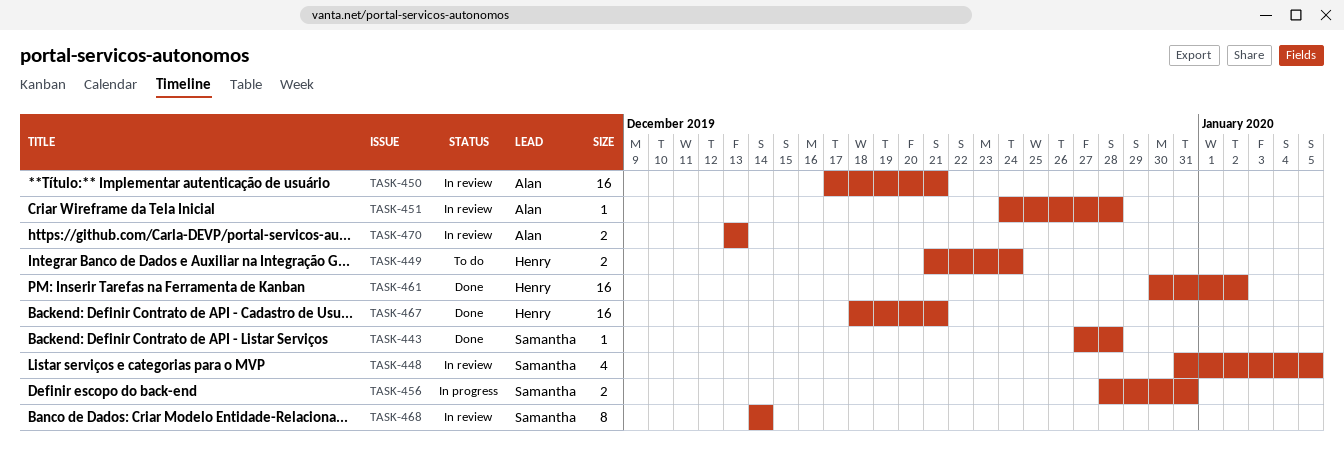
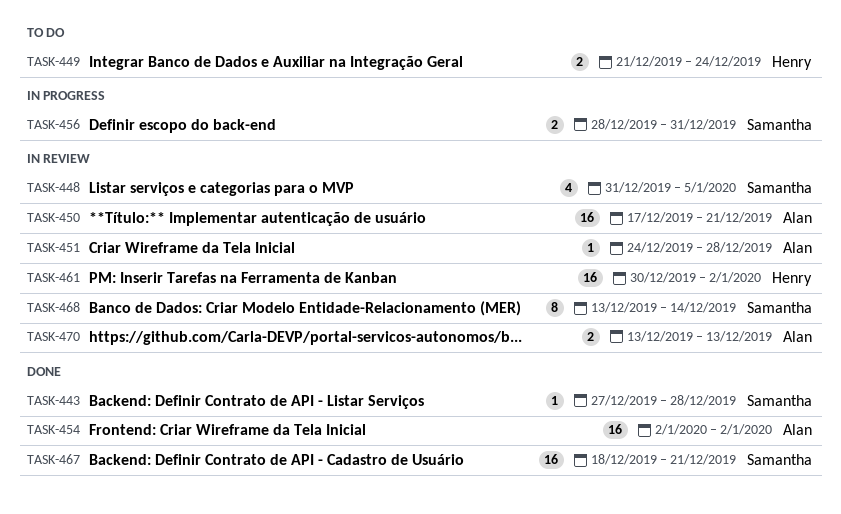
TASK-454: none -> present
TASK-461, status: Done -> In review
TASK-467, owner: Henry -> Samantha
TASK-468, start: Dec 14 -> Dec 13

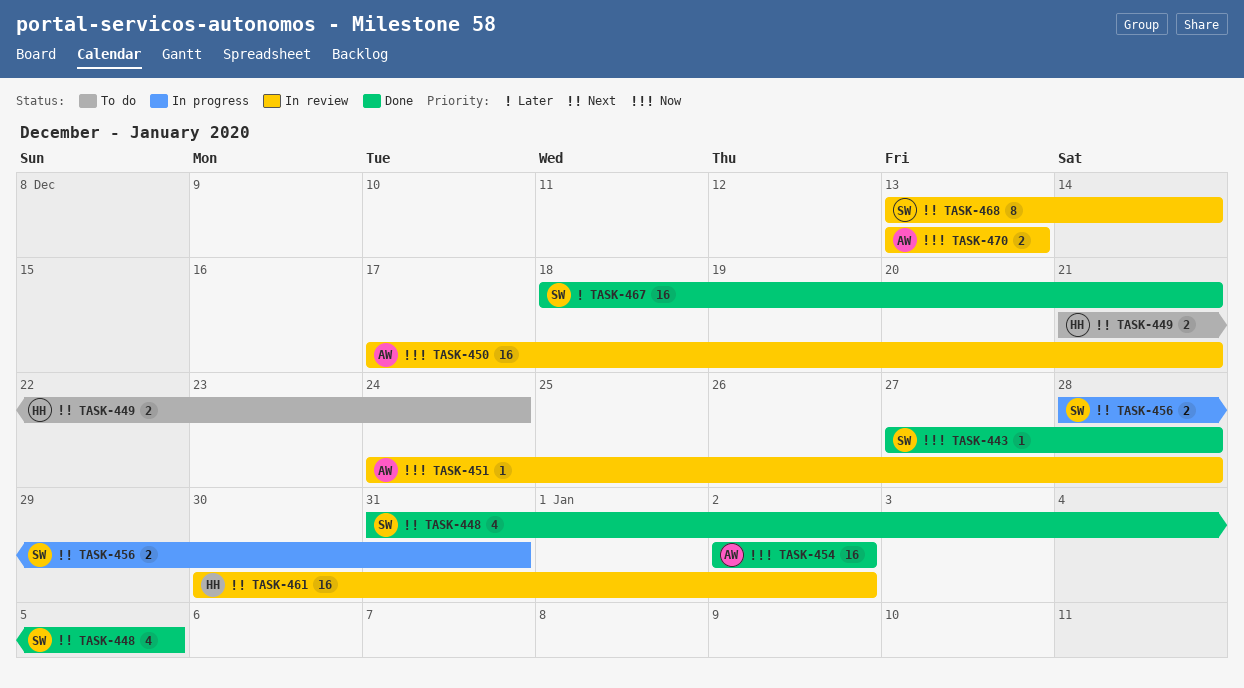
TASK-448, status: In review -> Done

